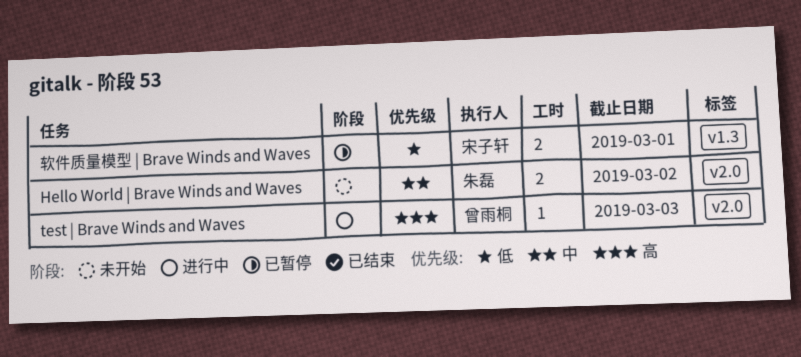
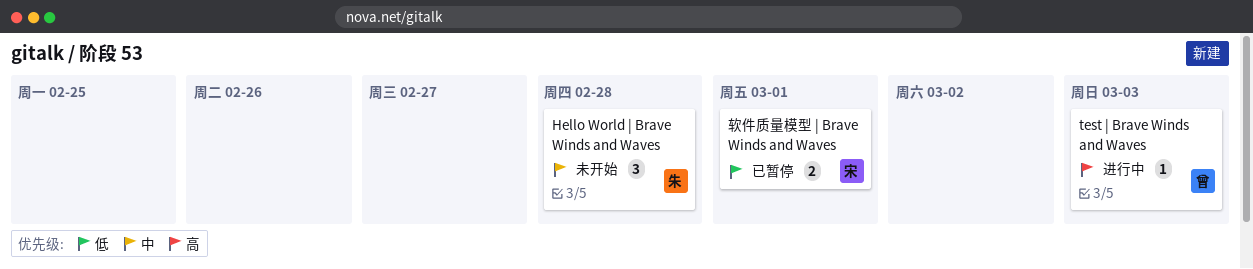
Hello World | Brave Winds and Waves, estimate: 2 -> 3
Hello World | Brave Winds and Waves, due: Mar 2 -> Feb 28

